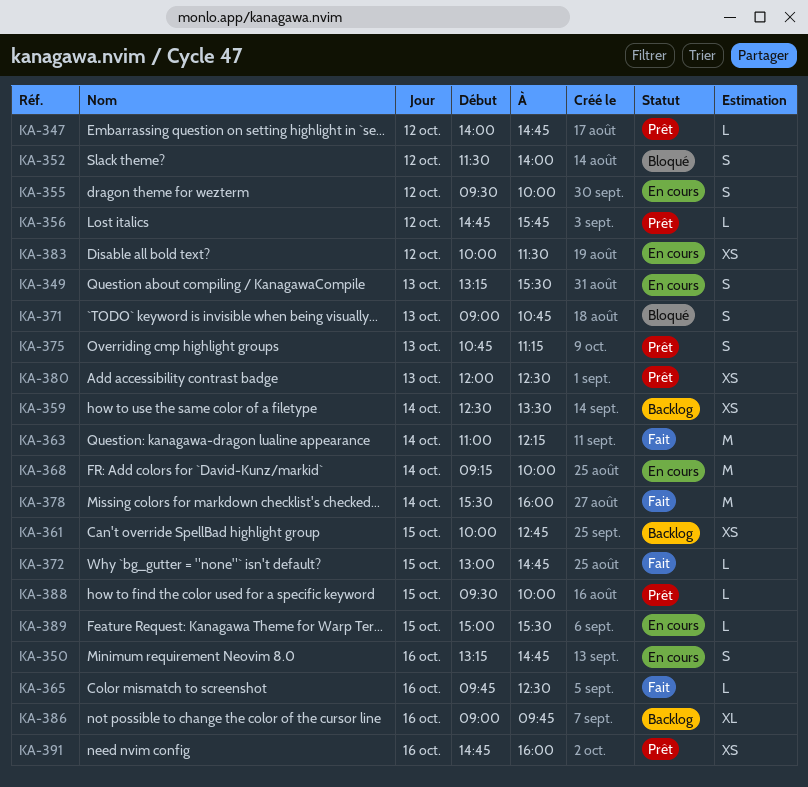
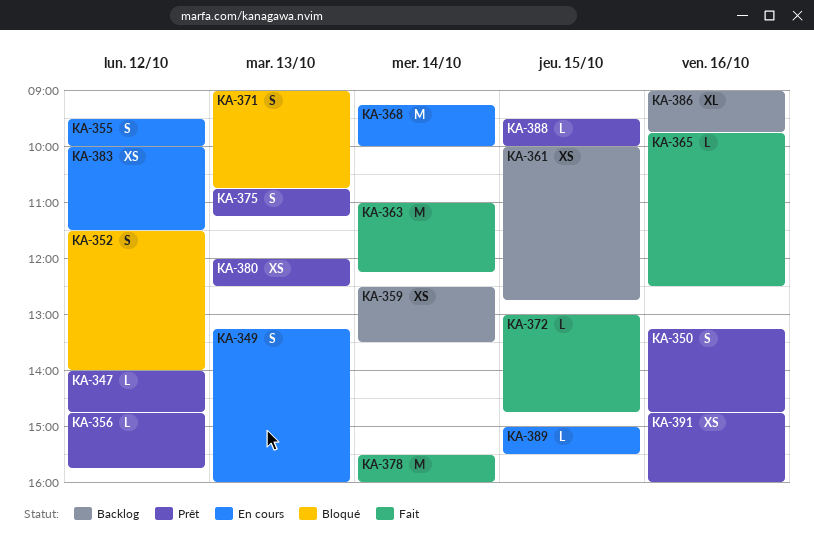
KA-349, ends: 15:30 -> 16:00
KA-350, status: En cours -> Prêt

